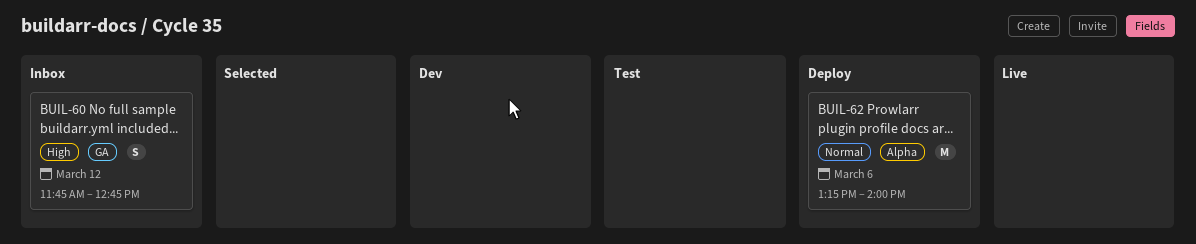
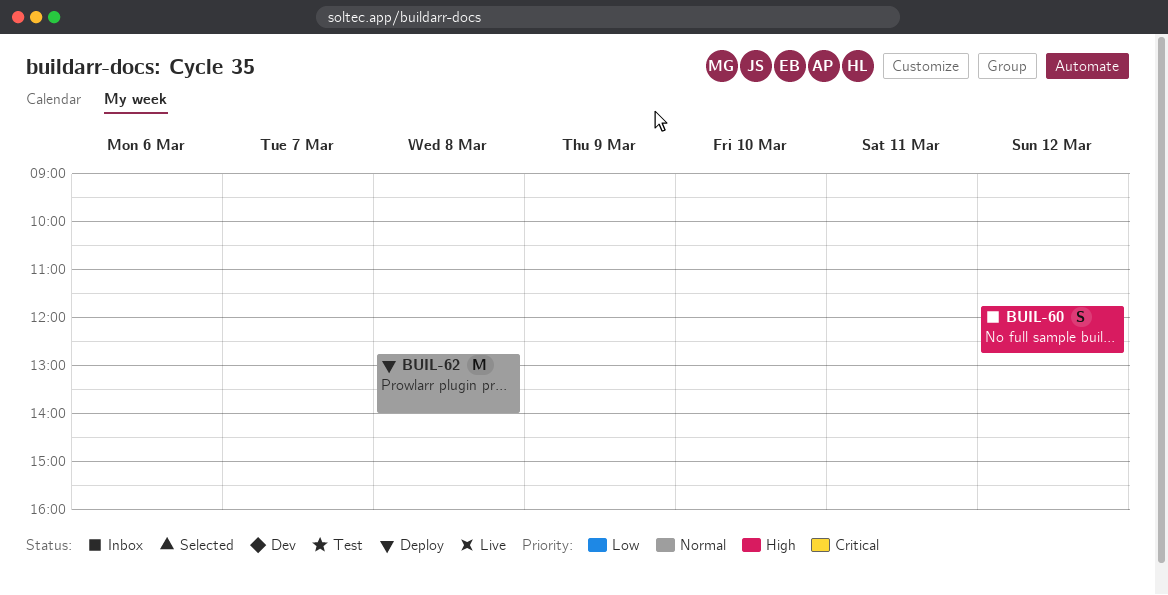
BUIL-62, day: Mar 6 -> Mar 8
BUIL-62, begins: 13:15 -> 12:45

